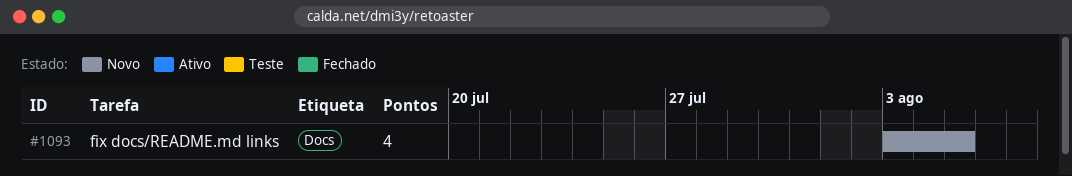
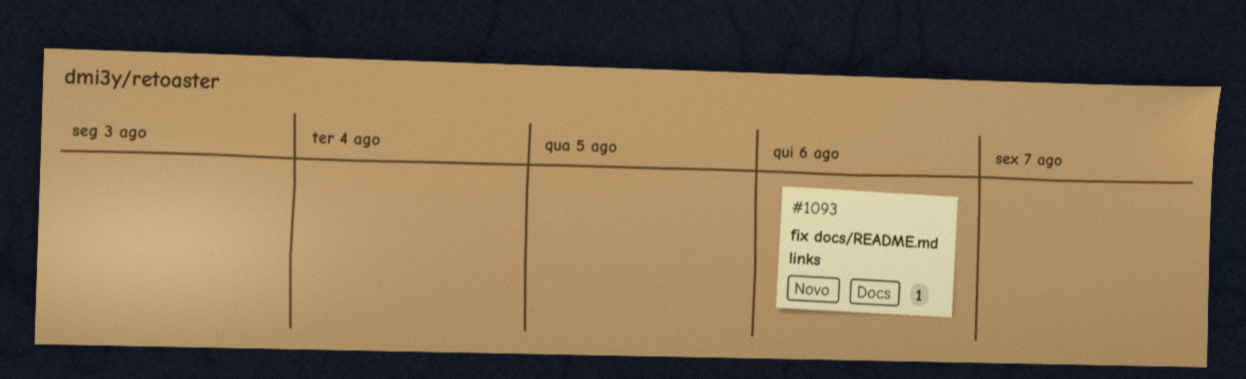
#1093, estimate: 4 -> 1
#1093, due: Aug 5 -> Aug 6

